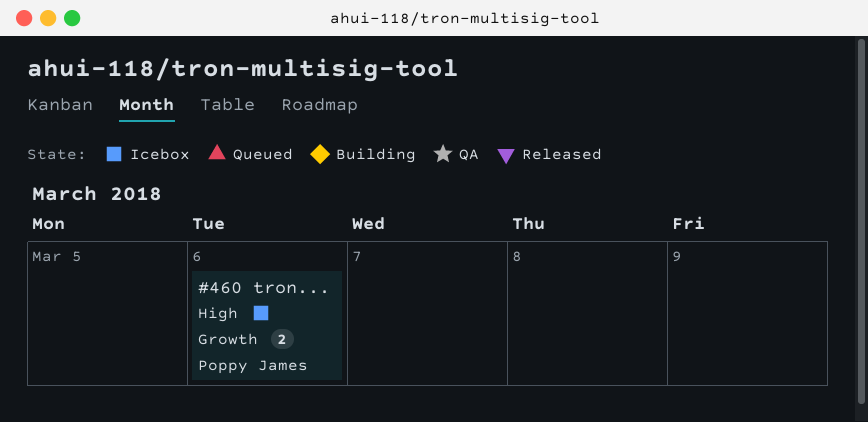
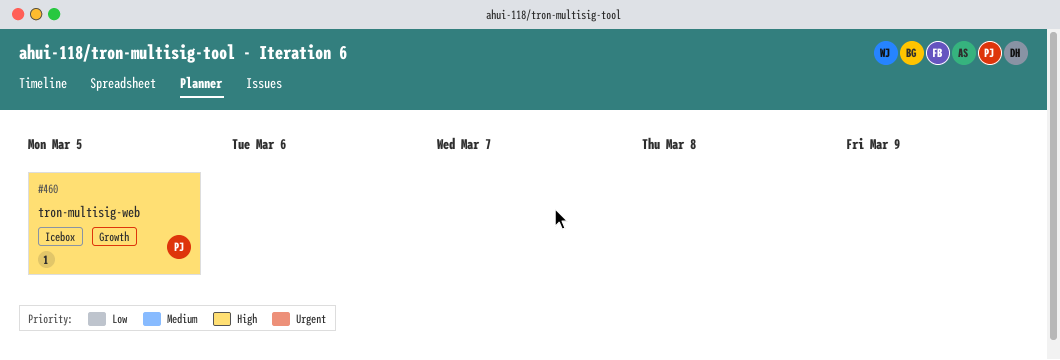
#460, estimate: 2 -> 1
#460, due: Mar 6 -> Mar 5

